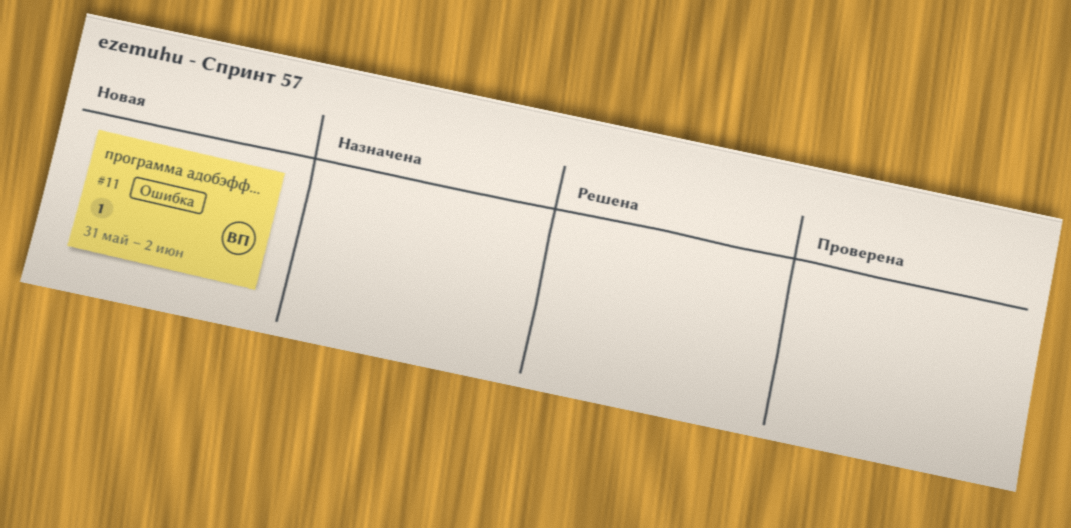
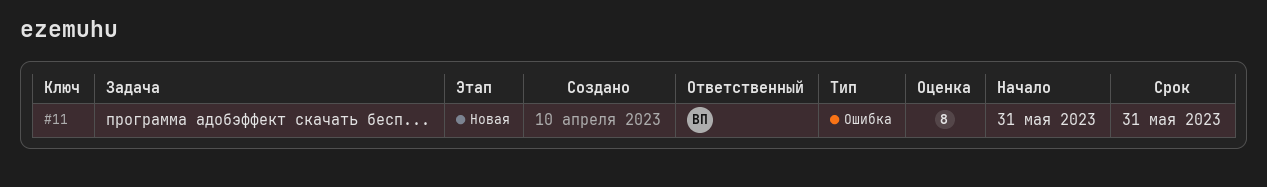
#11, estimate: 1 -> 8
#11, due: Jun 2 -> May 31

